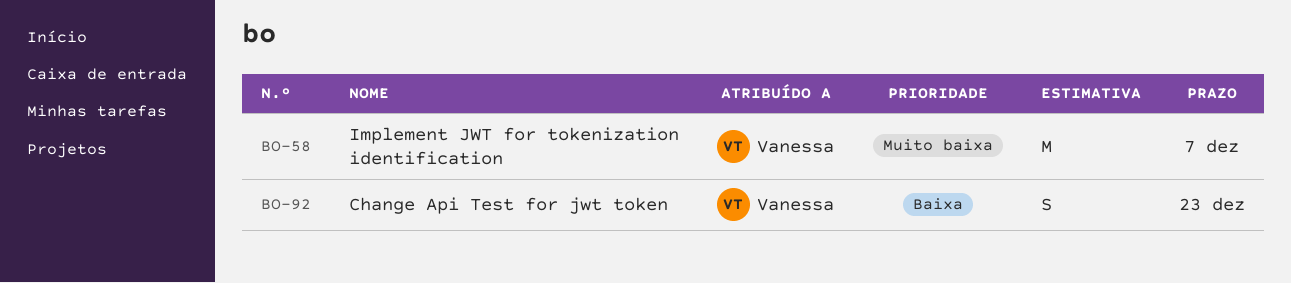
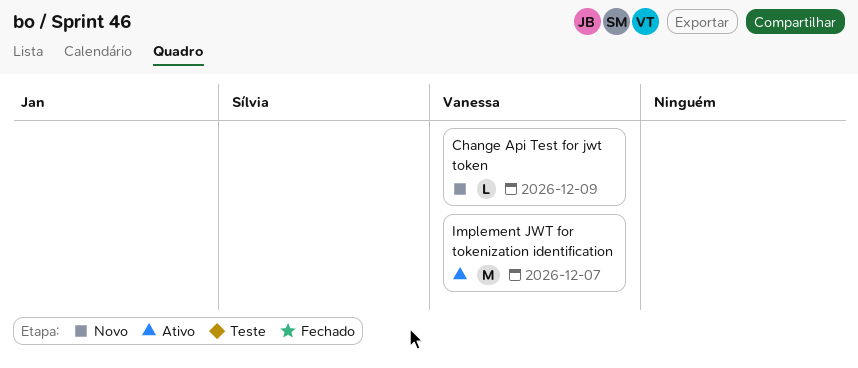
Change Api Test for jwt token, estimate: S -> L
Change Api Test for jwt token, due: Dec 23 -> Dec 9

